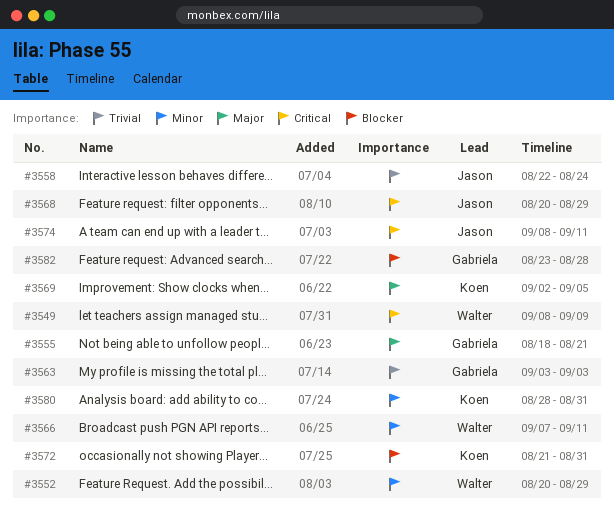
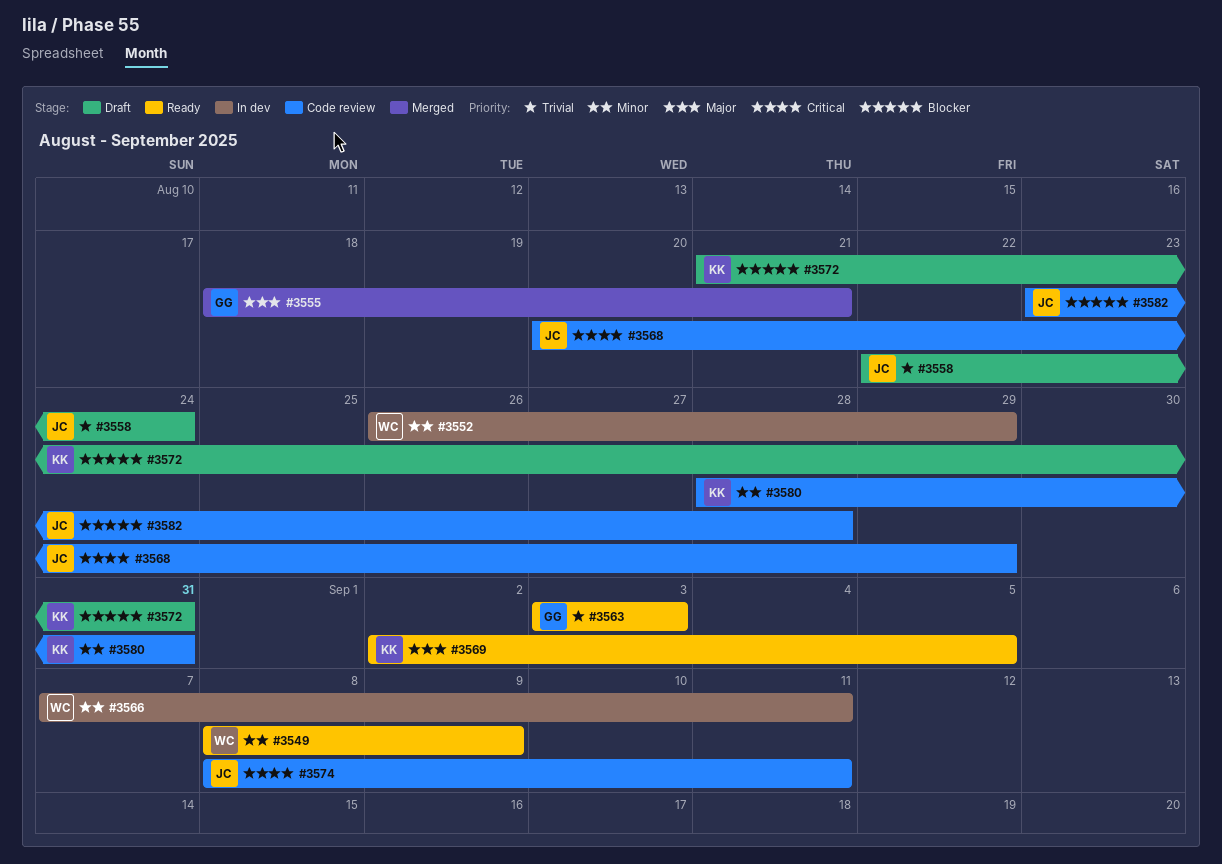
#3549, priority: Critical -> Minor
#3552, start: Aug 20 -> Aug 26
#3582, owner: Gabriela -> Jason

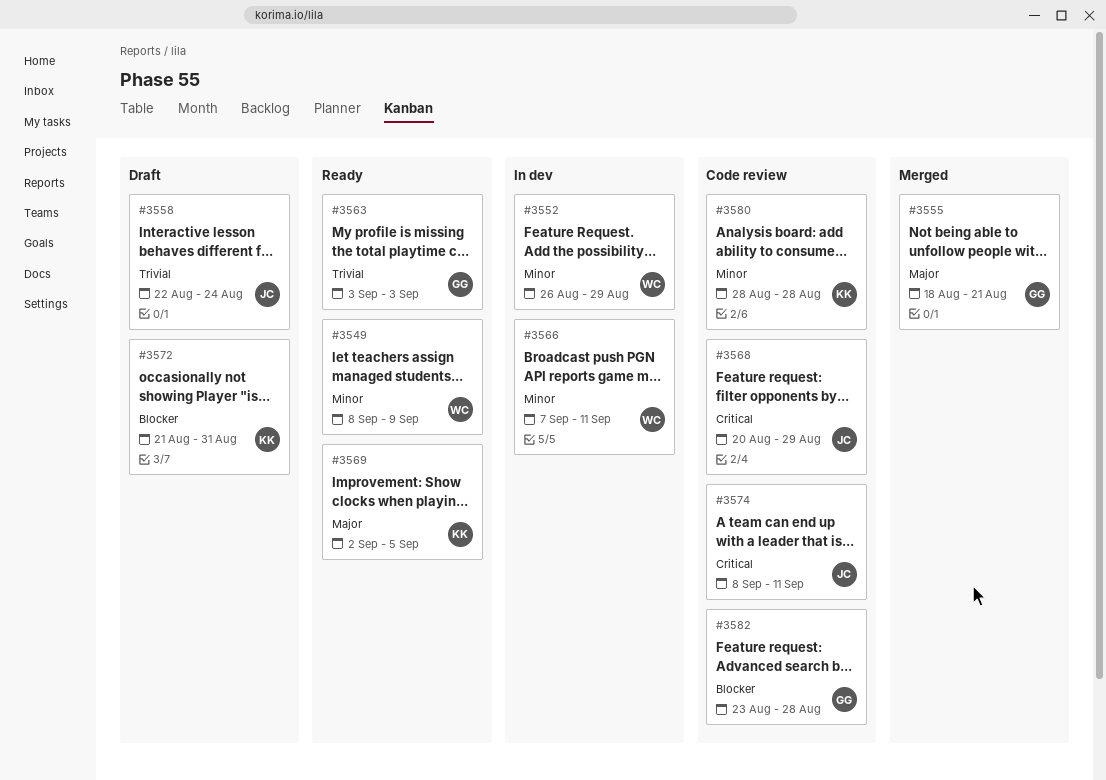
#3580, due: Aug 31 -> Aug 28
#3582, owner: JC -> GG

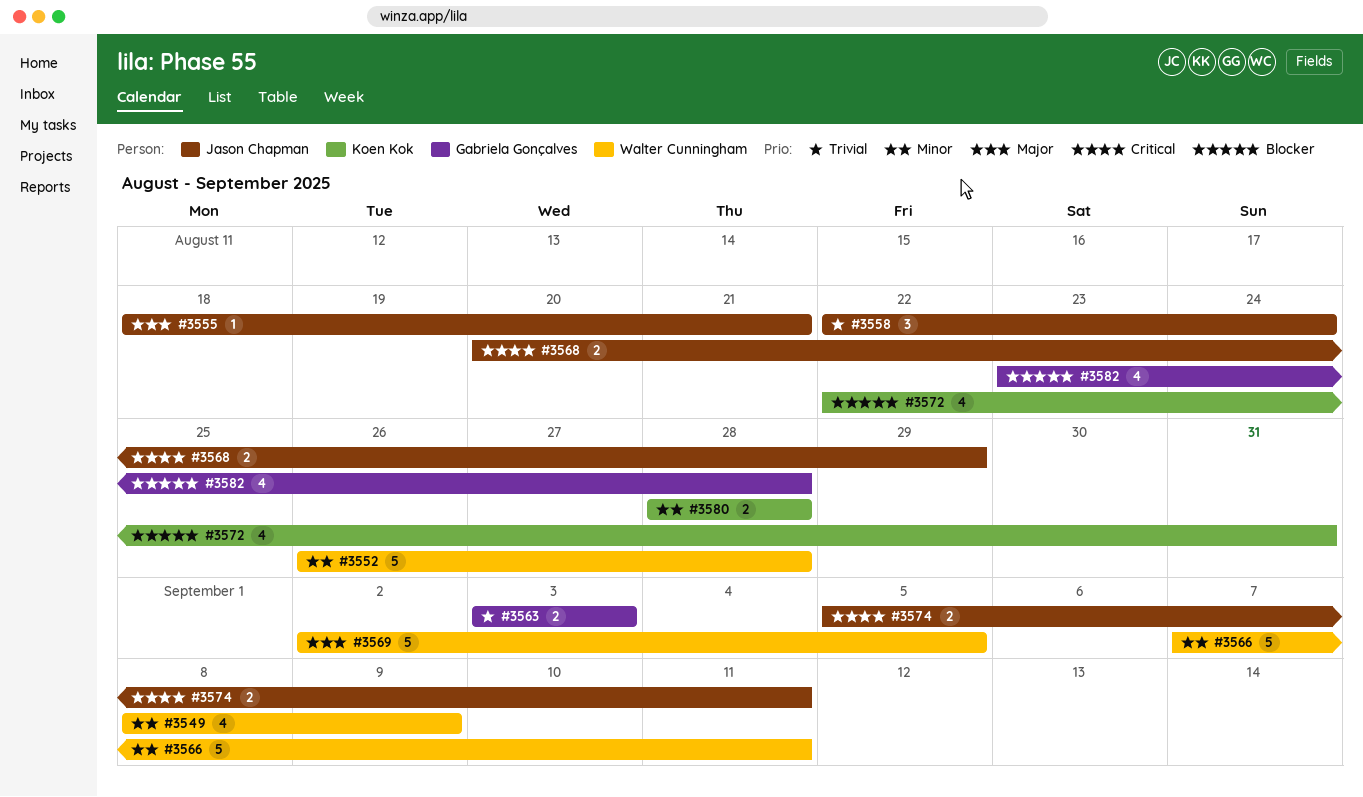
#3552, due: Aug 29 -> Aug 28
#3555, owner: Gabriela Gonçalves -> Jason Chapman
#3569, owner: Koen Kok -> Walter Cunningham
#3572, start: Aug 21 -> Aug 22
#3574, start: Sep 8 -> Sep 5

